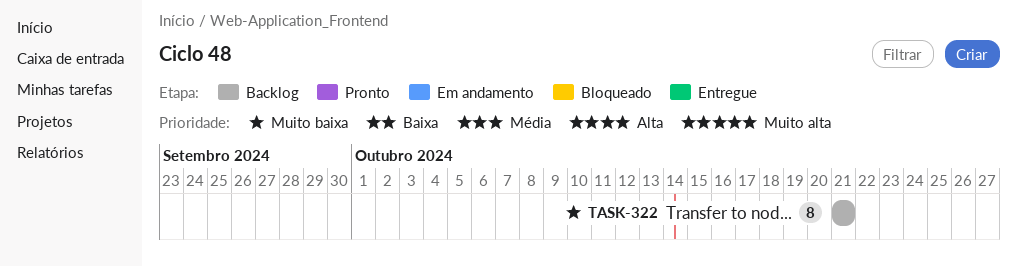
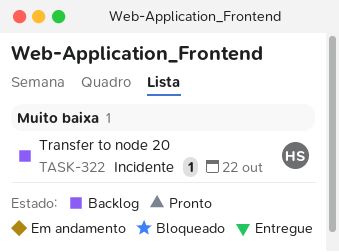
TASK-322, estimate: 8 -> 1
TASK-322, due: Oct 21 -> Oct 22

